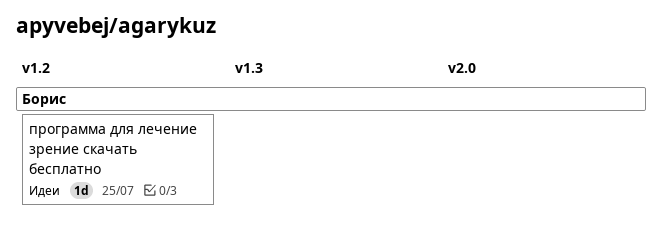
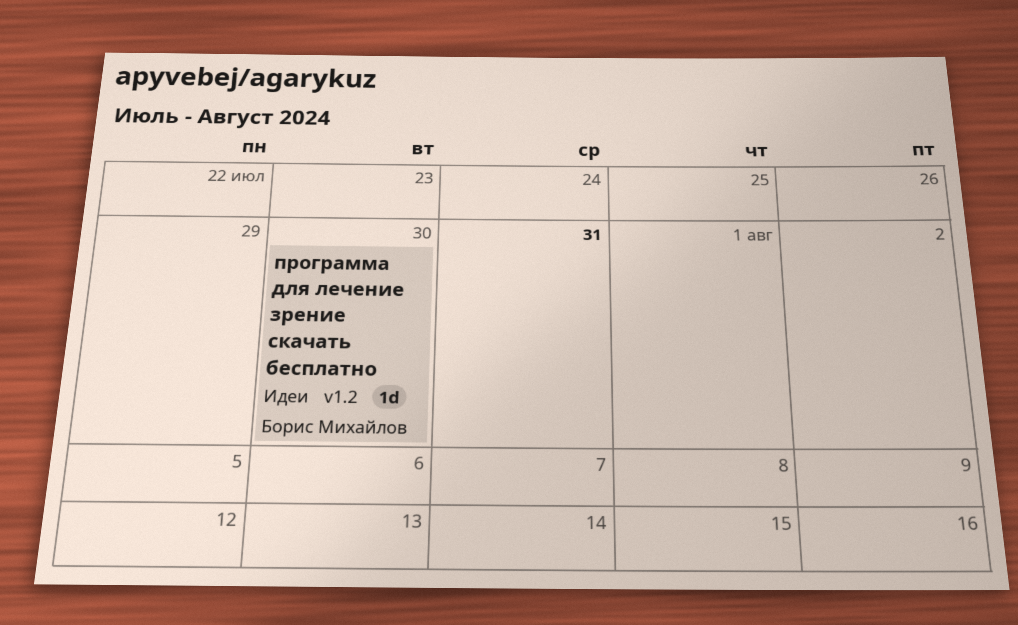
программа для лечение зрение скачать бесплатно, due: Jul 25 -> Jul 30

